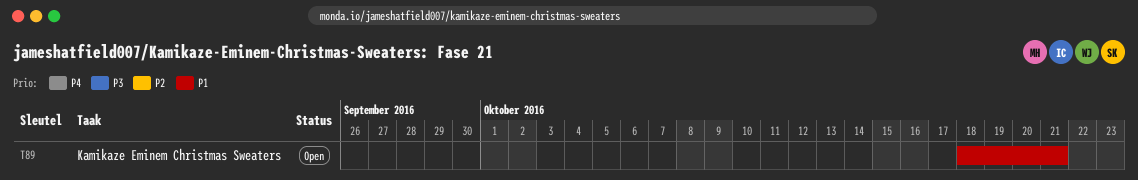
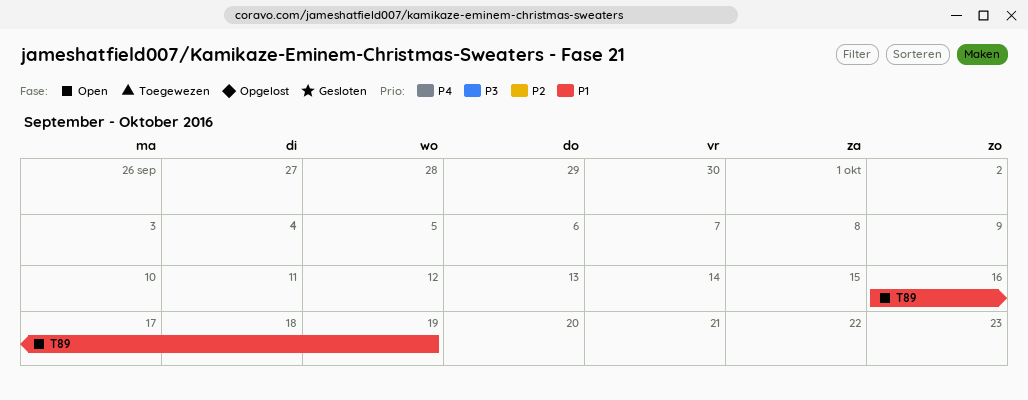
T89, start: Oct 18 -> Oct 16
T89, due: Oct 21 -> Oct 19

